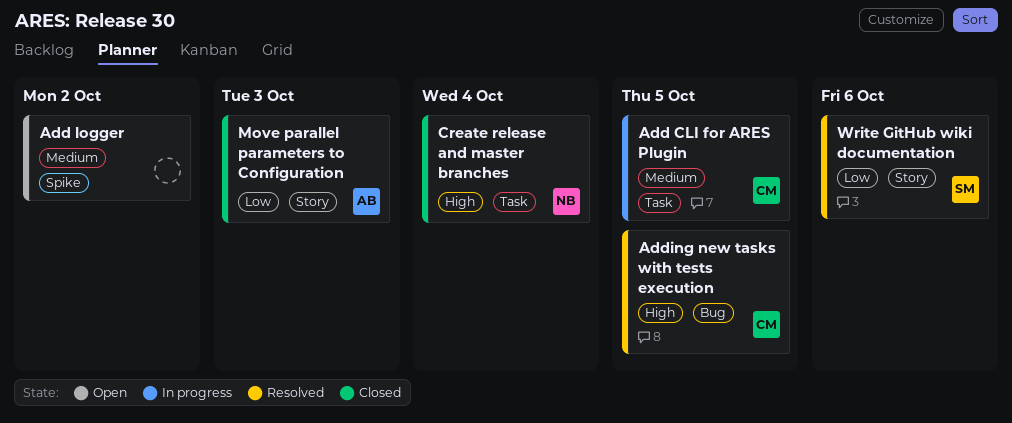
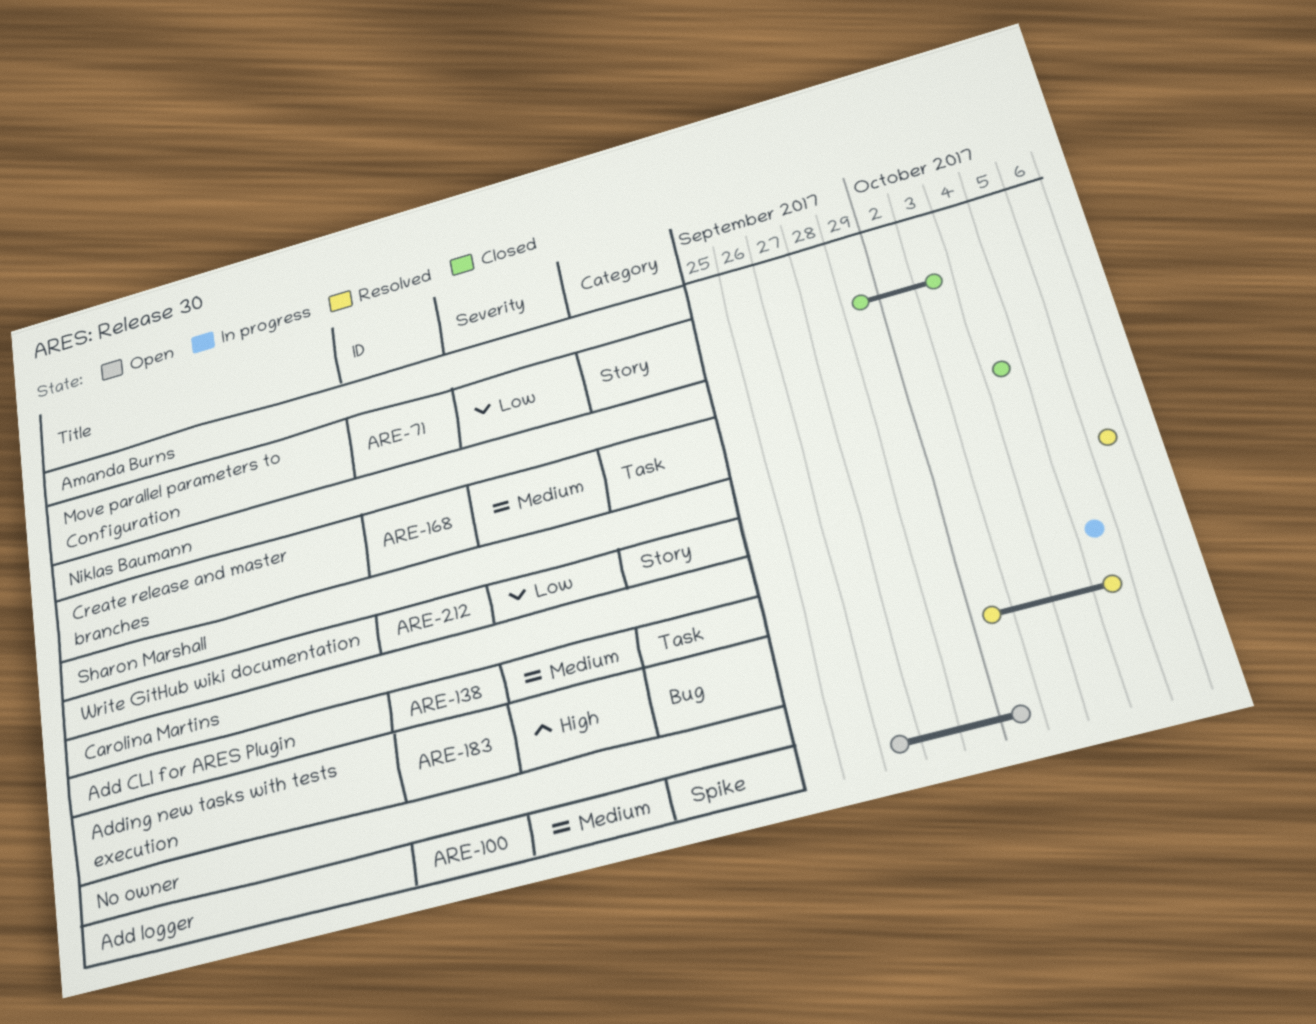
Create release and master branches, priority: High -> Medium

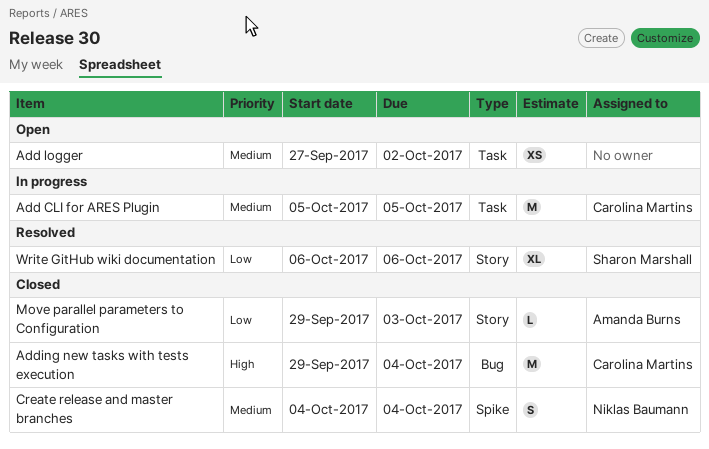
Add logger, label: Spike -> Task
Adding new tasks with tests execution, status: Resolved -> Closed
Adding new tasks with tests execution, start: Oct 2 -> Sep 29
Adding new tasks with tests execution, due: Oct 5 -> Oct 4
Create release and master branches, label: Task -> Spike

